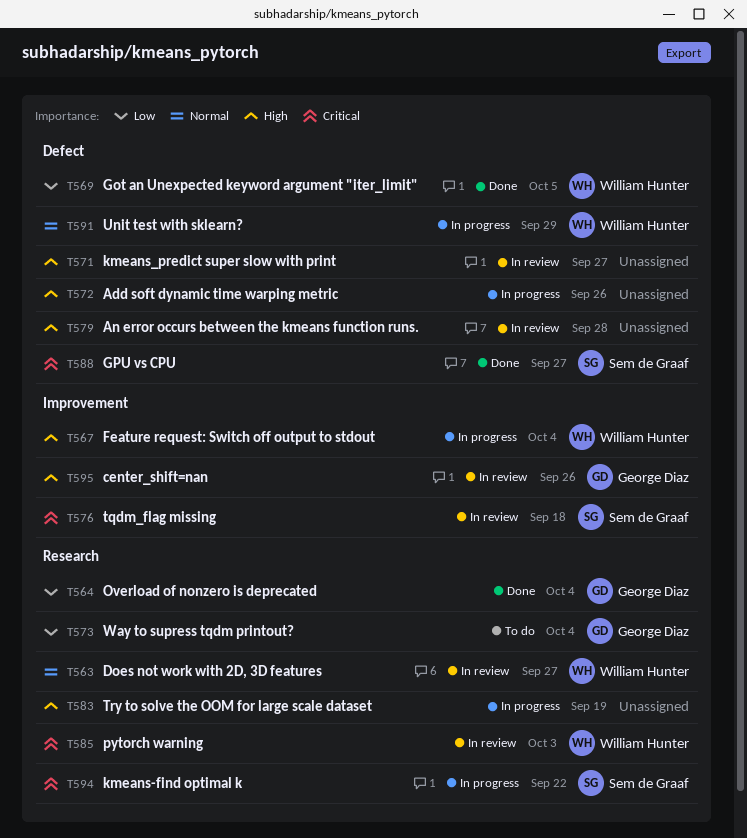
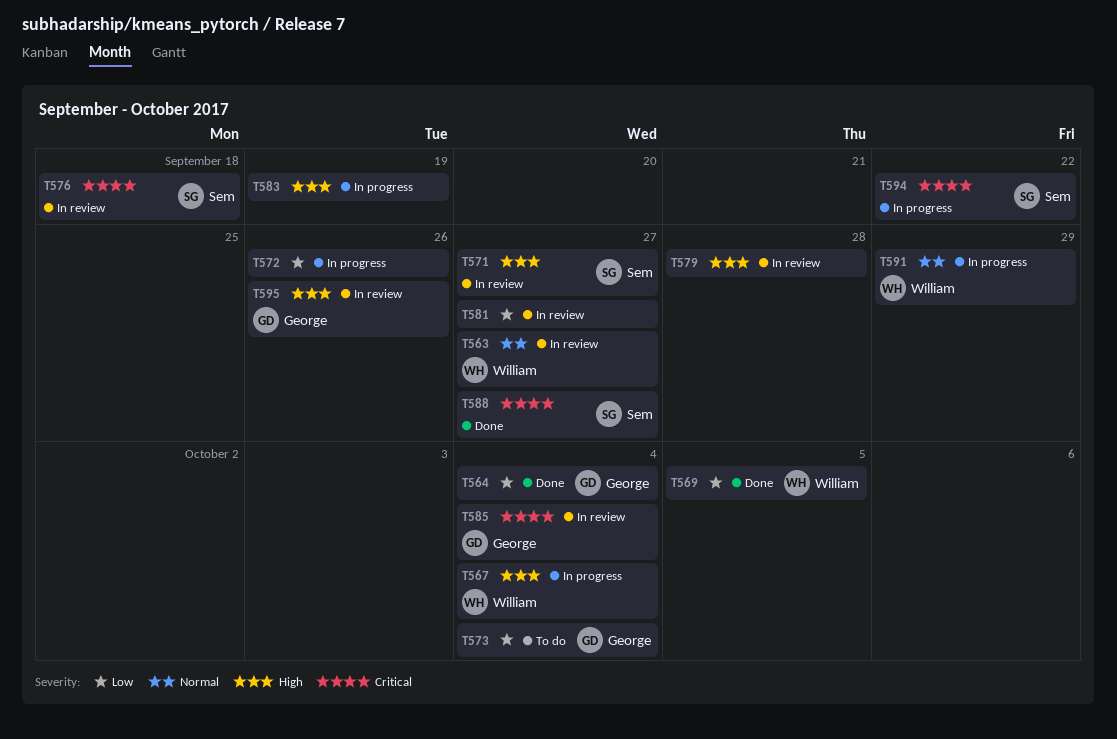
T571, owner: none -> Sem de Graaf
T572, priority: High -> Low
T581: none -> present
T585, owner: William Hunter -> George Diaz
T585, due: Oct 3 -> Oct 4

